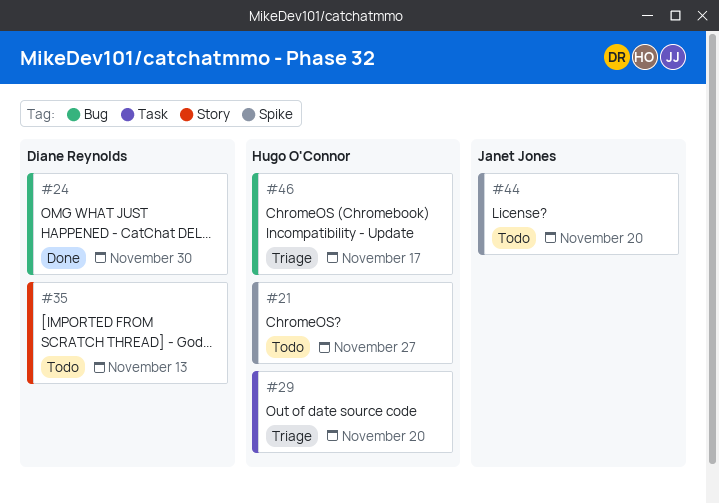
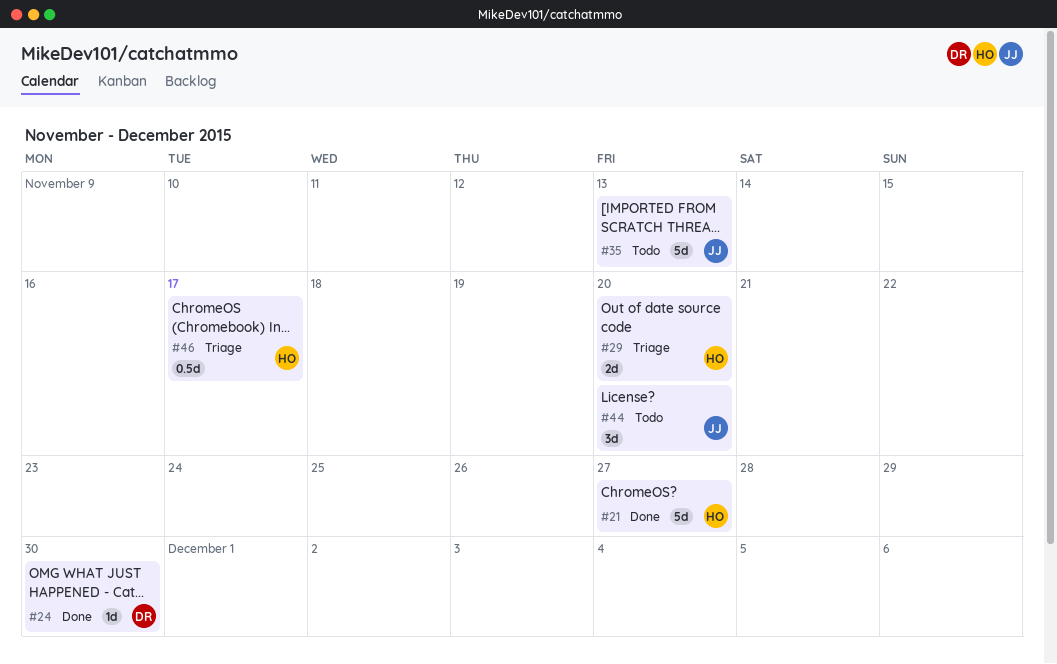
#21, status: Todo -> Done
#35, owner: Diane Reynolds -> Janet Jones

